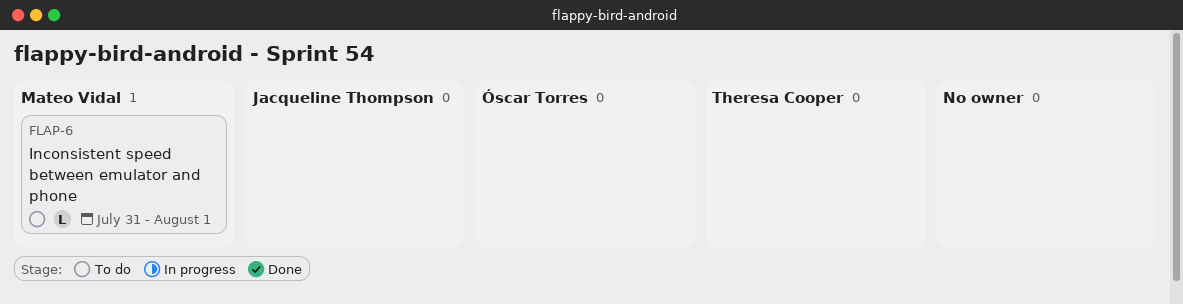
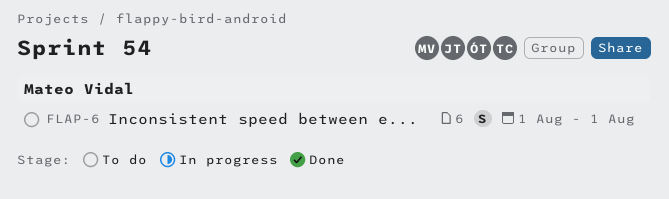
FLAP-6, estimate: L -> S
FLAP-6, start: Jul 31 -> Aug 1

